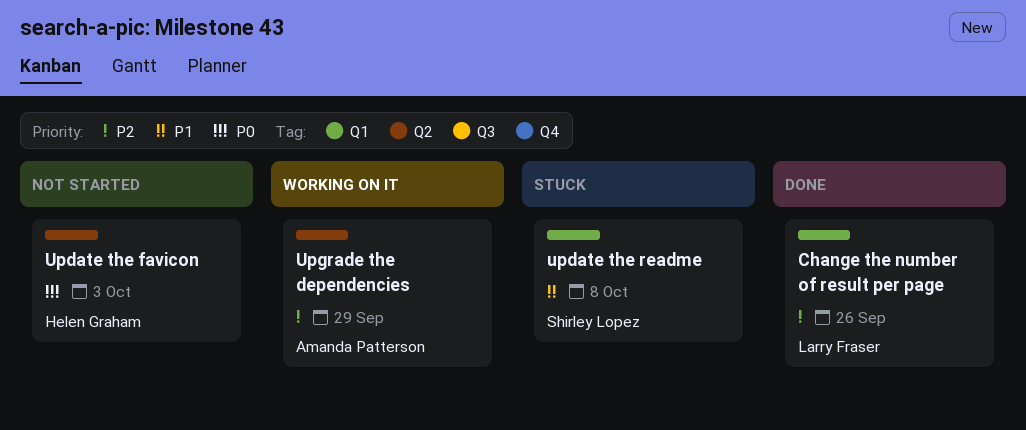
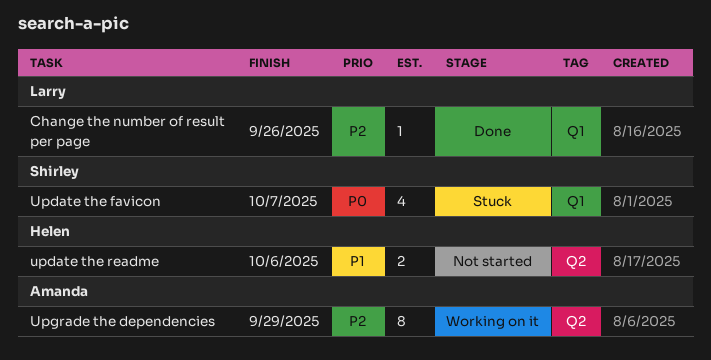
Update the favicon, status: Not started -> Stuck
Update the favicon, owner: Helen Graham -> Shirley Lopez
Update the favicon, label: Q2 -> Q1
Update the favicon, due: Oct 3 -> Oct 7
update the readme, status: Stuck -> Not started
update the readme, owner: Shirley Lopez -> Helen Graham
update the readme, label: Q1 -> Q2
update the readme, due: Oct 8 -> Oct 6

